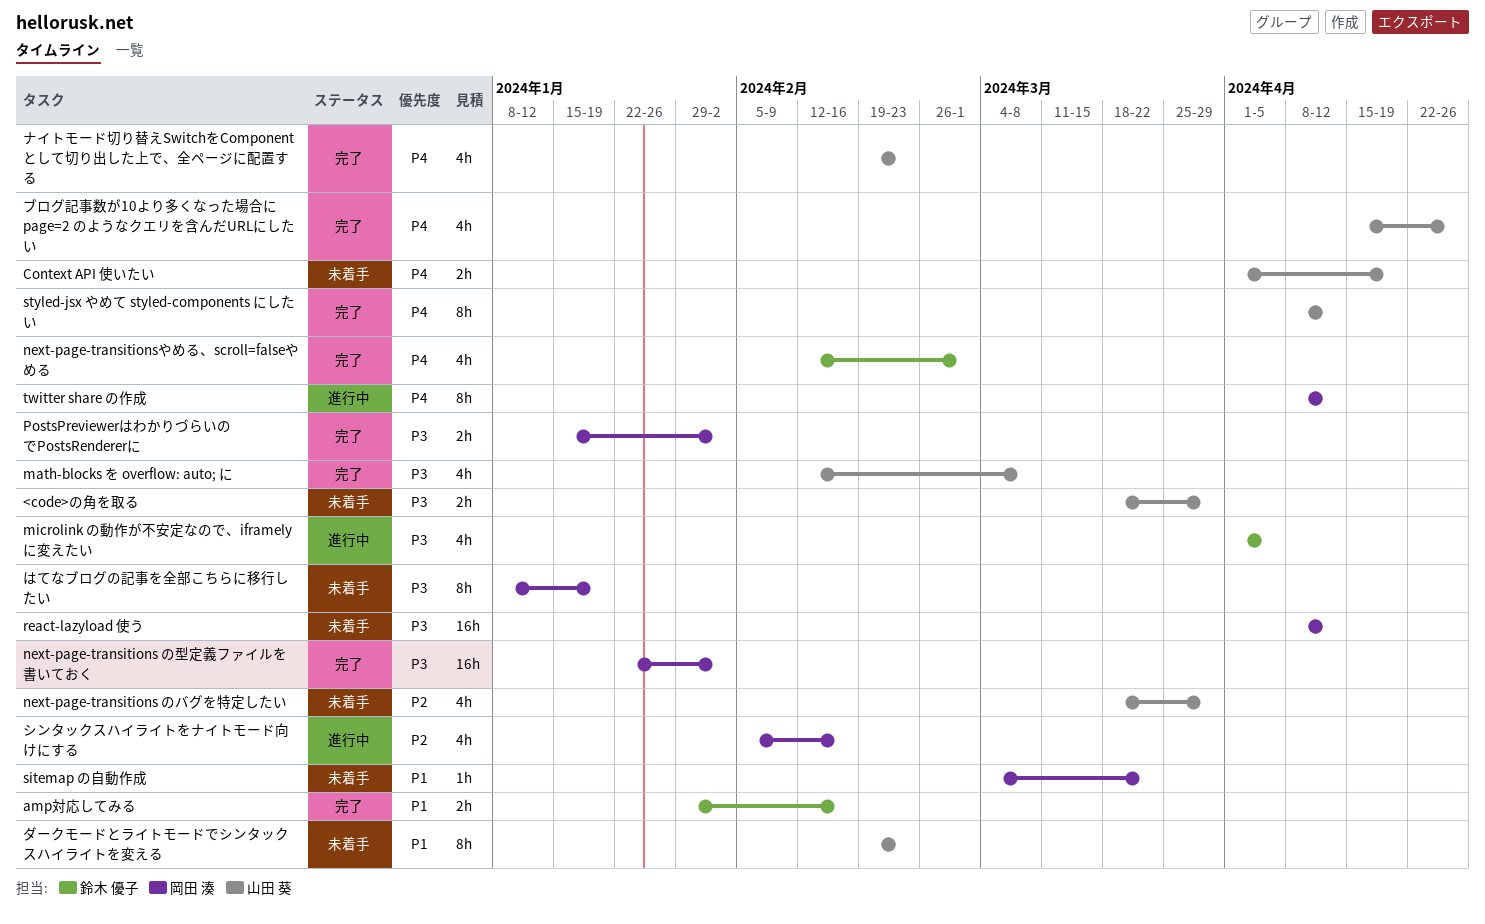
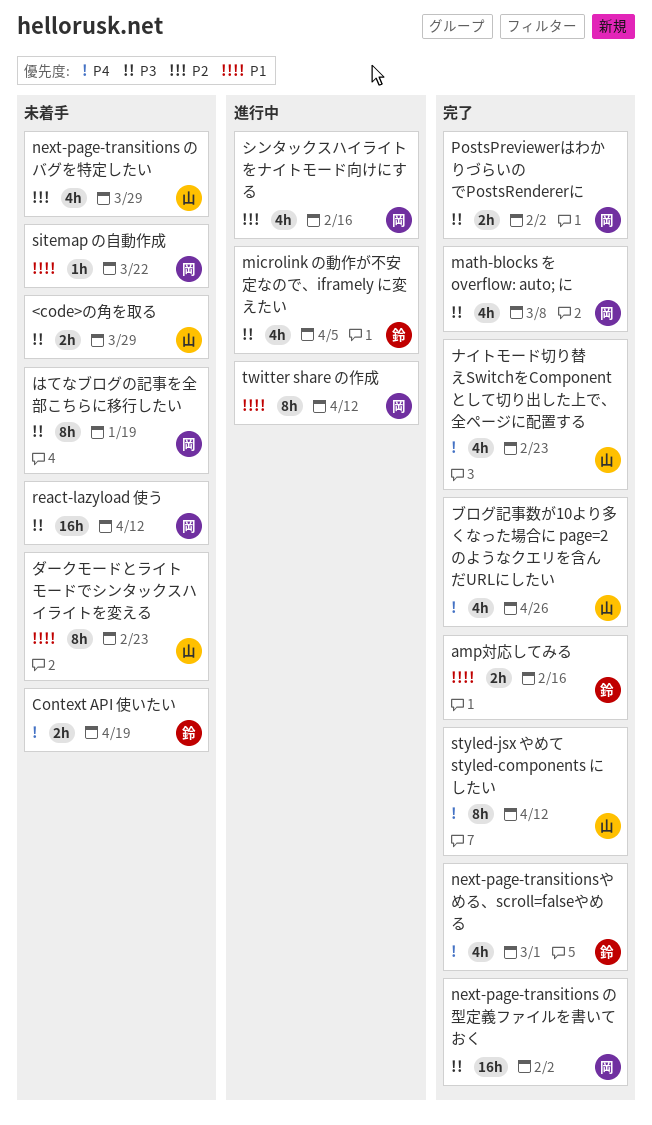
Context API 使いたい, owner: 山田 葵 -> 鈴木 優子
math-blocks を overflow: auto; に, owner: 山田 葵 -> 岡田 湊
twitter share の作成, priority: P4 -> P1

